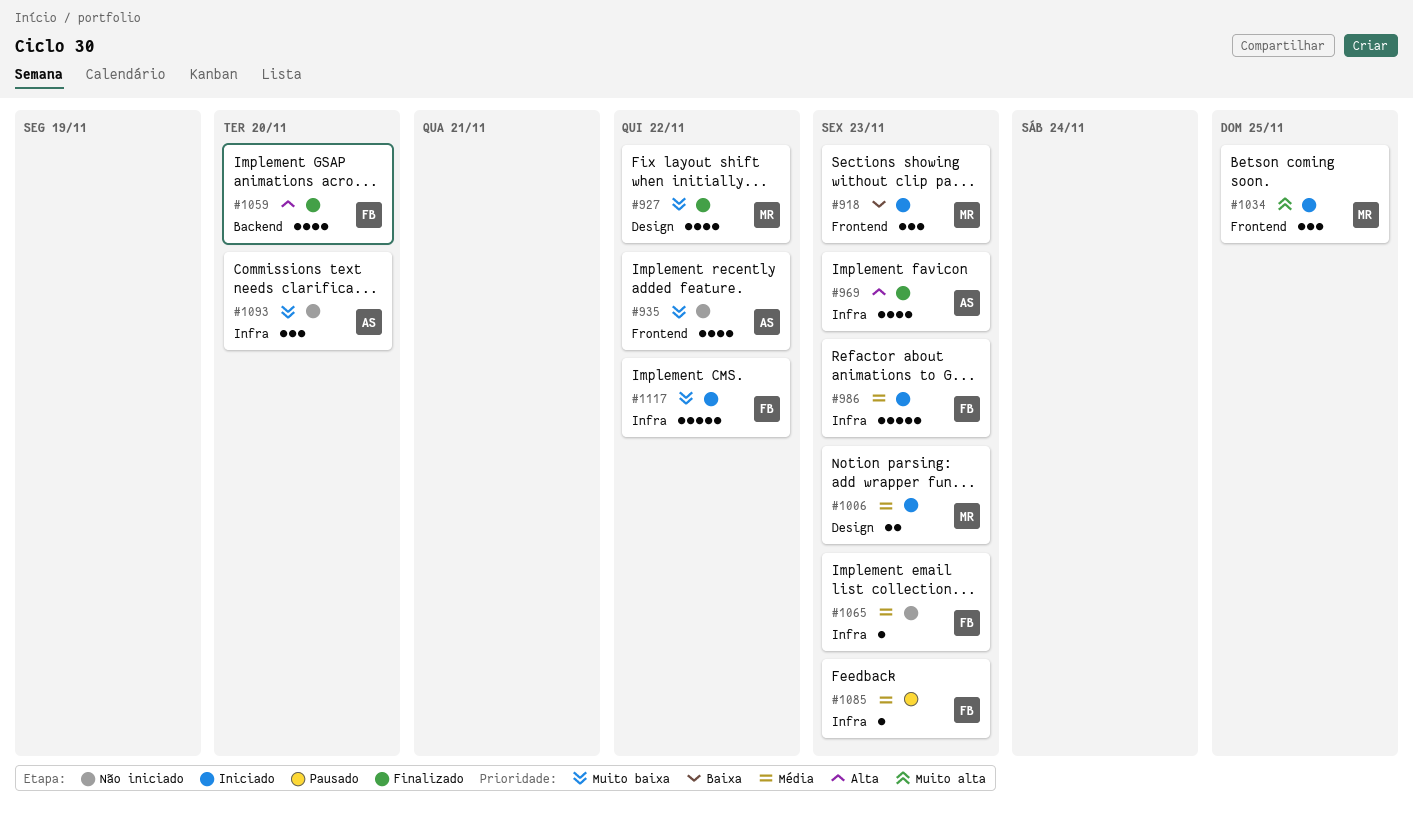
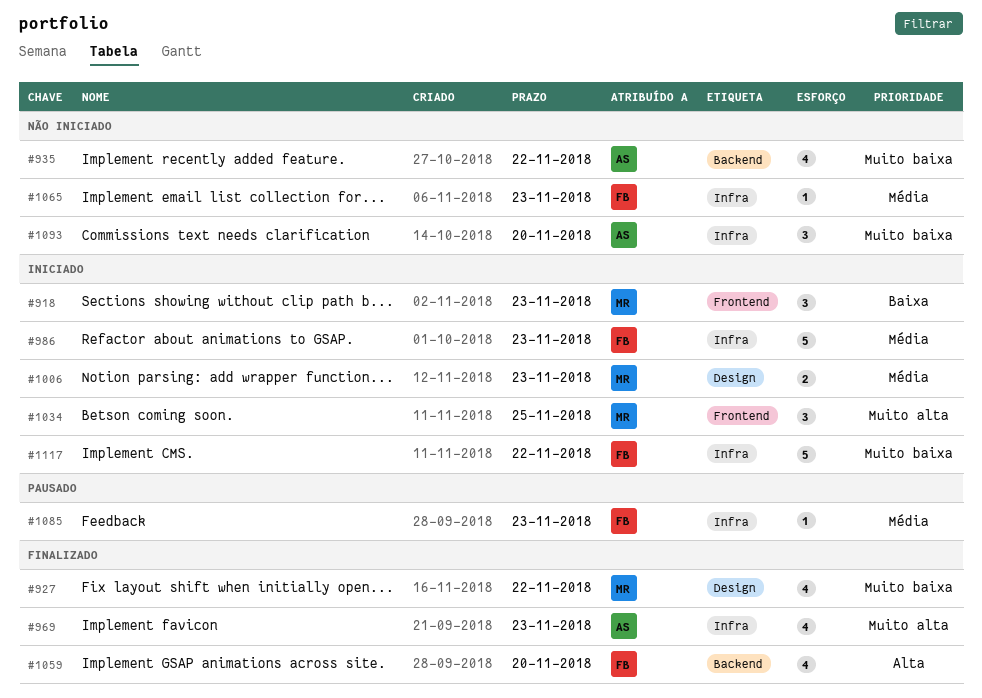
#935, label: Frontend -> Backend
#969, priority: Alta -> Muito alta

